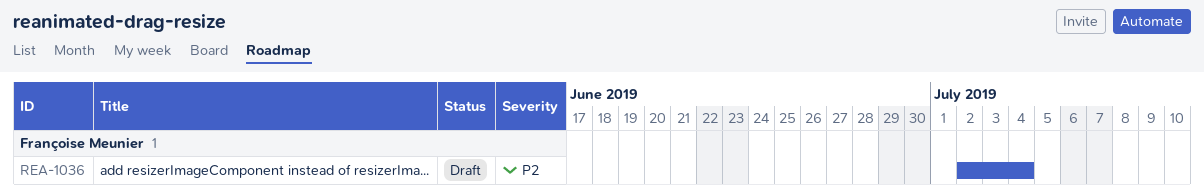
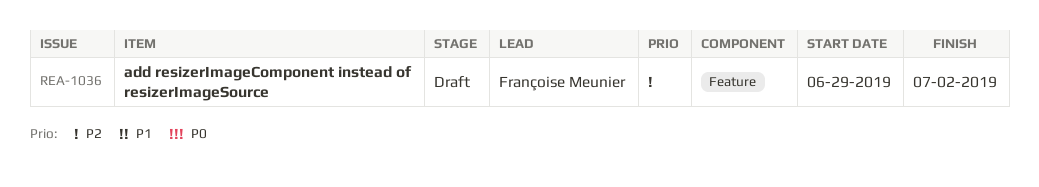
REA-1036, start: Jul 2 -> Jun 29
REA-1036, due: Jul 4 -> Jul 2

